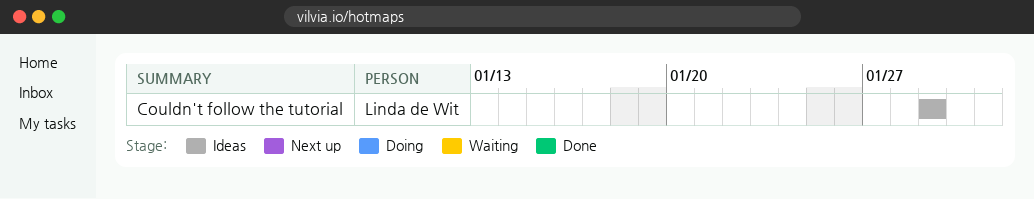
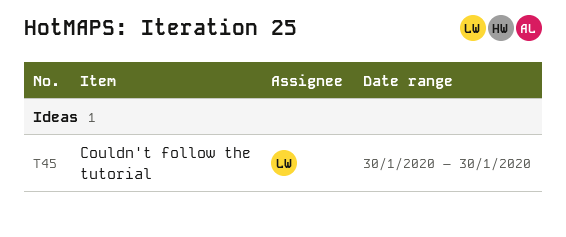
Couldn't follow the tutorial, start: Jan 29 -> Jan 30
Couldn't follow the tutorial, due: Jan 29 -> Jan 30

